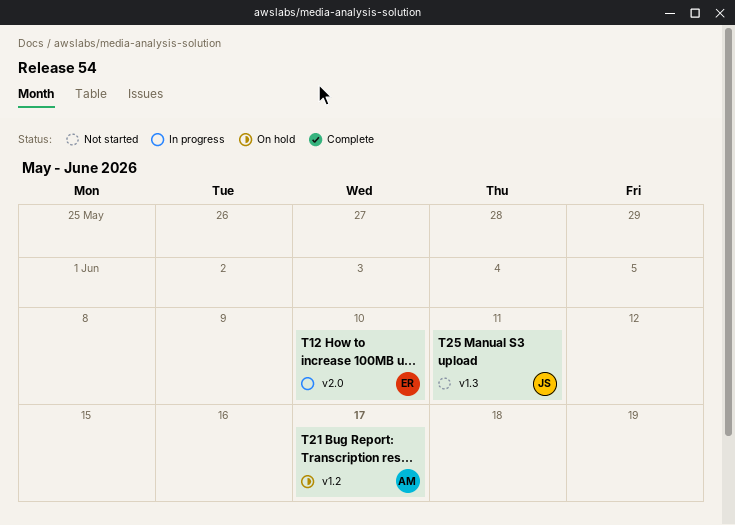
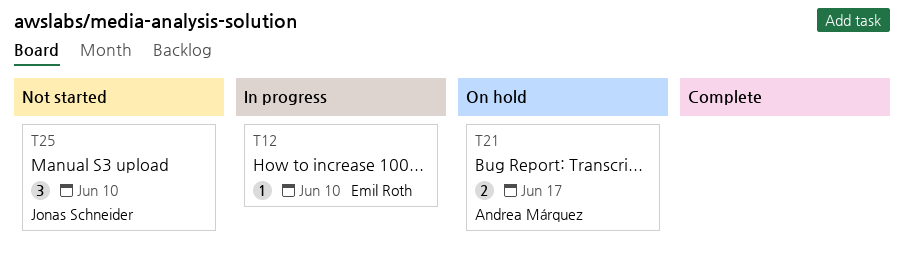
T25, due: Jun 11 -> Jun 10

